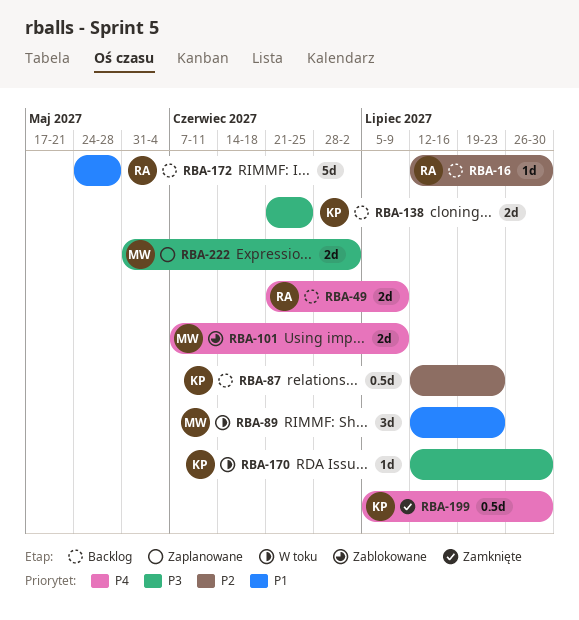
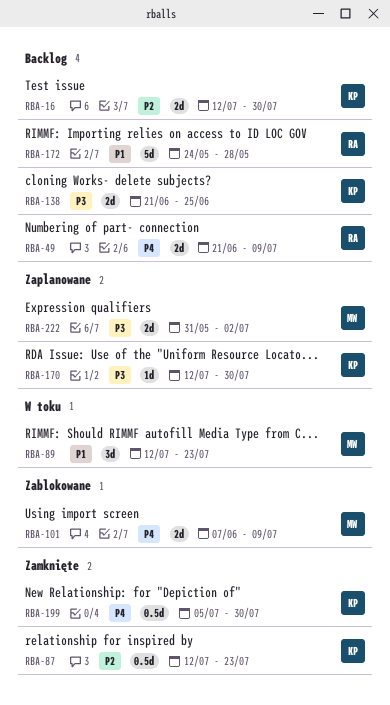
RBA-16, owner: RA -> KP
RBA-16, estimate: 1d -> 2d
RBA-87, status: Backlog -> Zamknięte
RBA-170, status: W toku -> Zaplanowane

